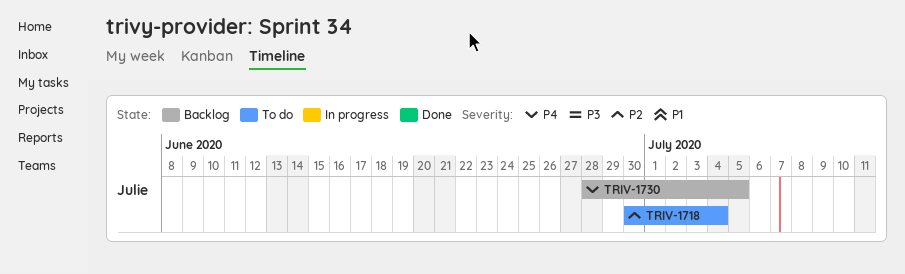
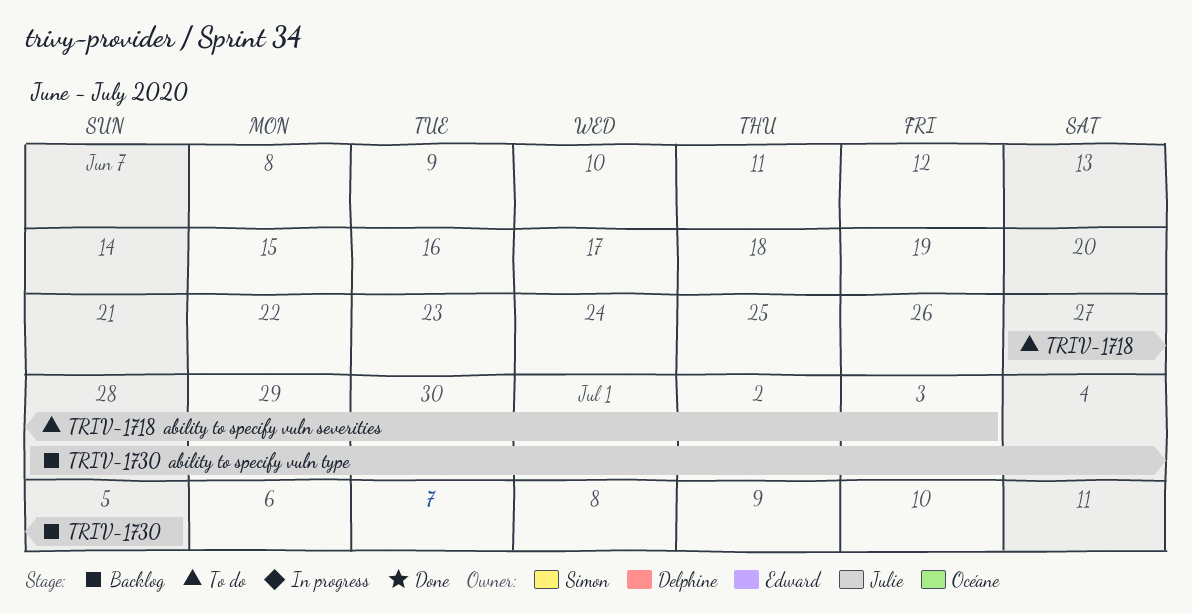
TRIV-1718, start: Jun 30 -> Jun 27
TRIV-1718, due: Jul 4 -> Jul 3

